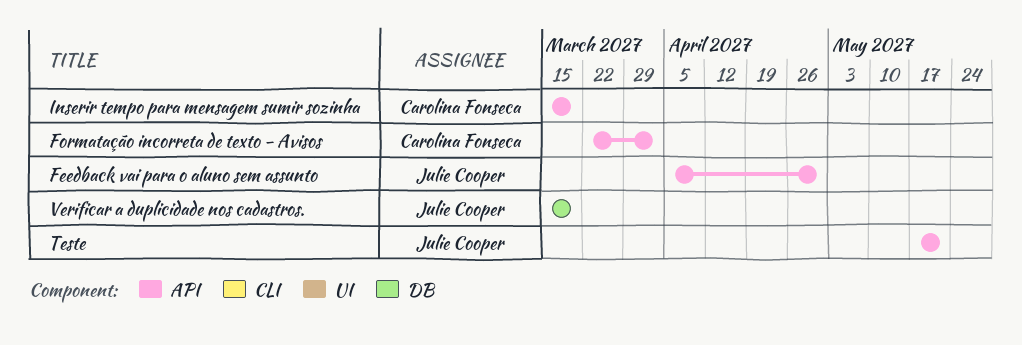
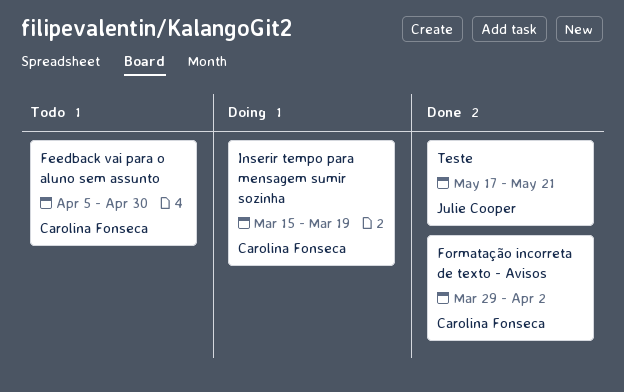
Feedback vai para o aluno sem assunto, owner: Julie Cooper -> Carolina Fonseca
Formatação incorreta de texto - Avisos, start: Mar 22 -> Mar 29
Verificar a duplicidade nos cadastros.: present -> none

